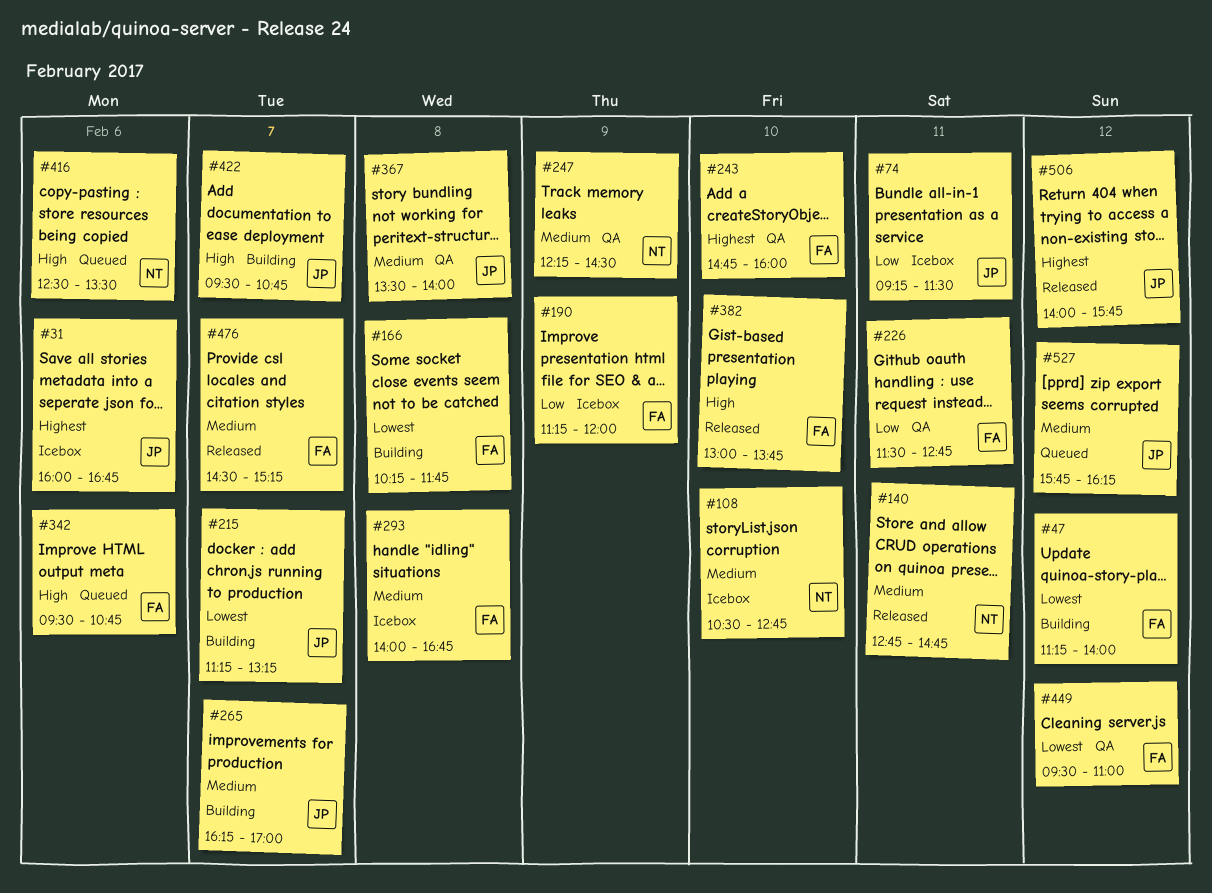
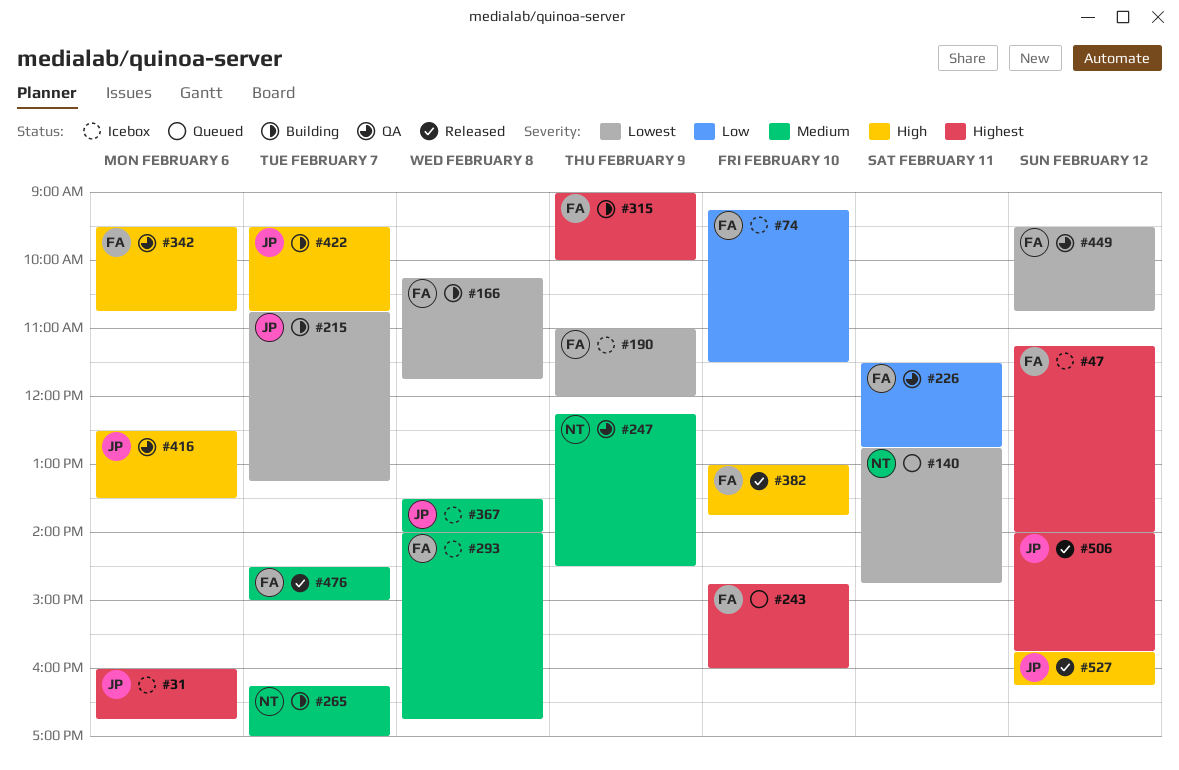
#47, status: Building -> Icebox
#47, priority: Lowest -> Highest
#74, owner: JP -> FA
#74, day: Feb 11 -> Feb 10
#108: present -> none
#140, status: Released -> Queued
#140, priority: Medium -> Lowest
#190, priority: Low -> Lowest
#190, begins: 11:15 -> 11:00
#215, begins: 11:15 -> 10:45
#243, status: QA -> Queued
#265, owner: JP -> NT
#315: none -> present
#342, status: Queued -> QA
#367, status: QA -> Icebox
#416, status: Queued -> QA
#416, owner: NT -> JP
#449, ends: 11:00 -> 10:45
#476, ends: 15:15 -> 15:00
#527, status: Queued -> Released
#527, priority: Medium -> High

